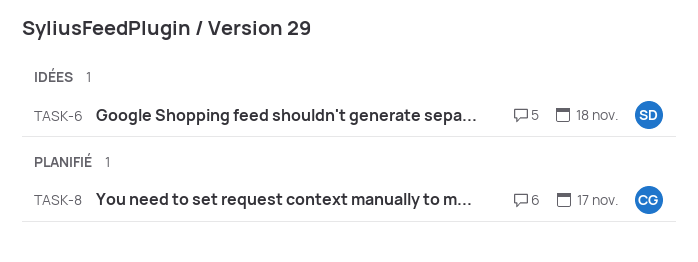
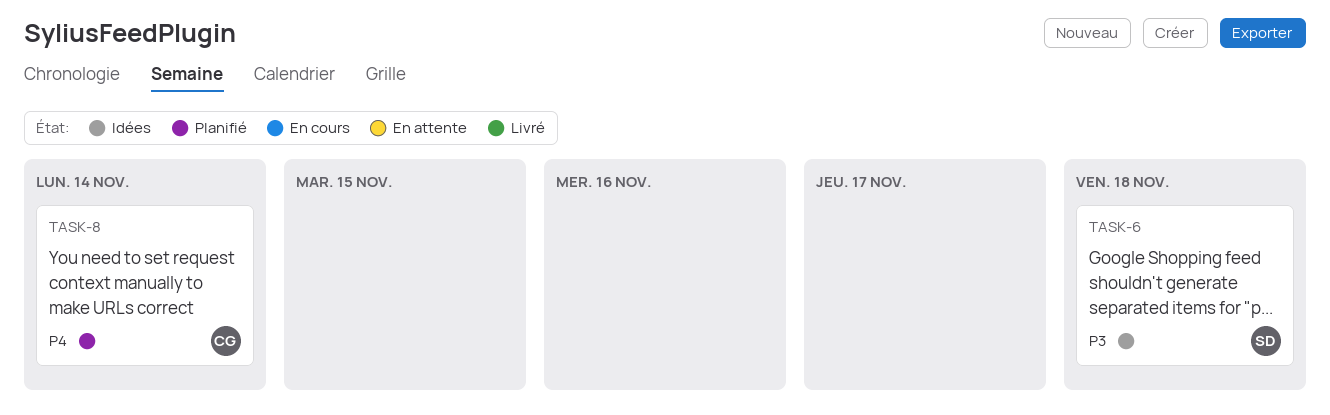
TASK-8, due: Nov 17 -> Nov 14

